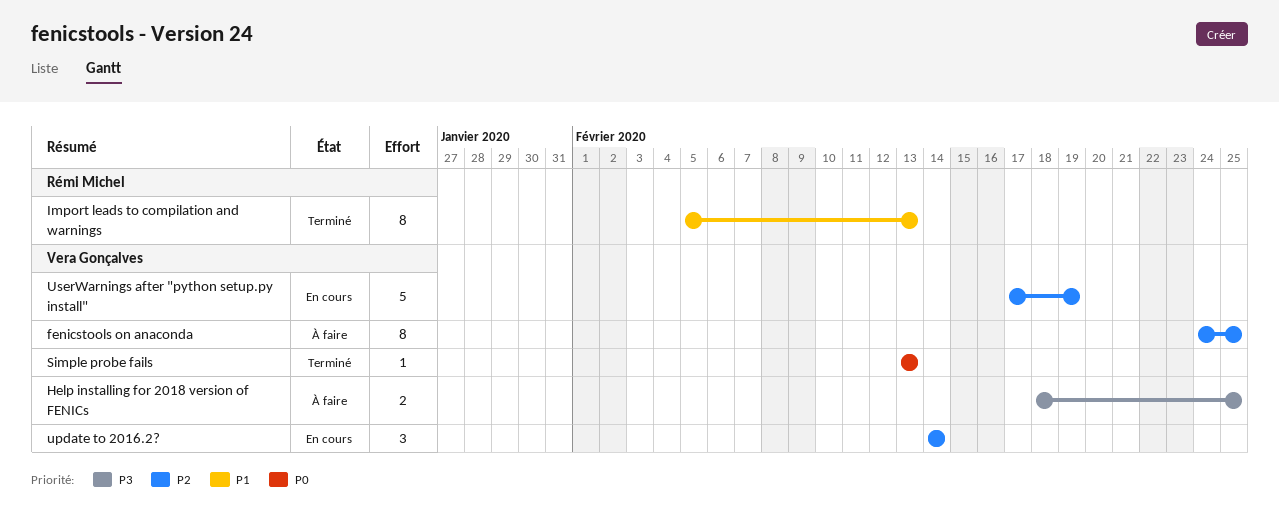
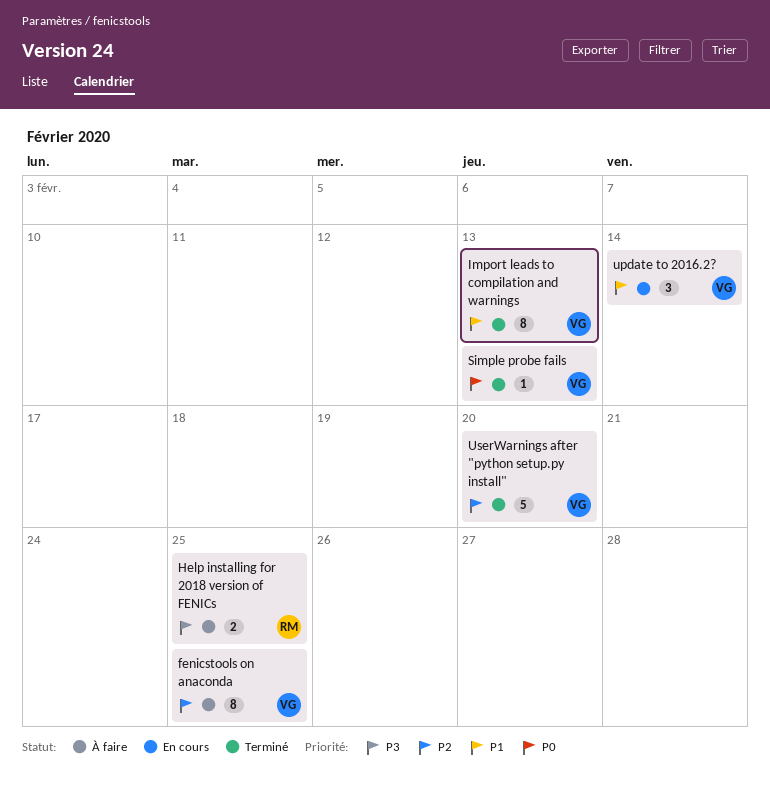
Help installing for 2018 version of FENICs, owner: Vera Gonçalves -> Rémi Michel
Import leads to compilation and warnings, owner: Rémi Michel -> Vera Gonçalves
update to 2016.2?, priority: P2 -> P1
UserWarnings after "python setup.py install", status: En cours -> Terminé
UserWarnings after "python setup.py install", due: Feb 19 -> Feb 20

